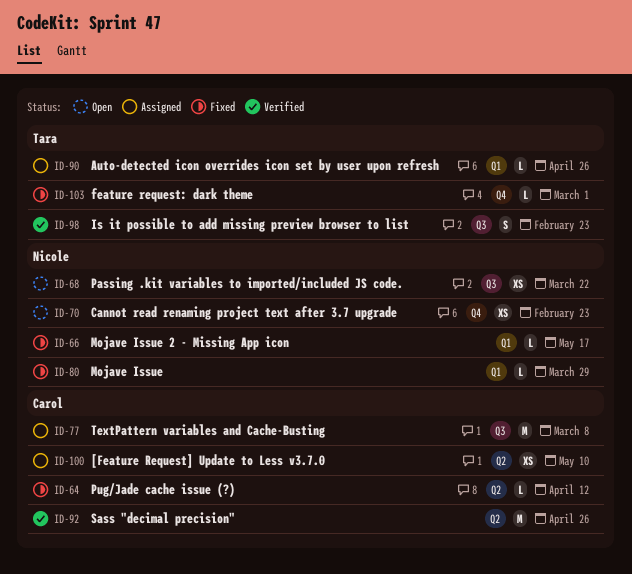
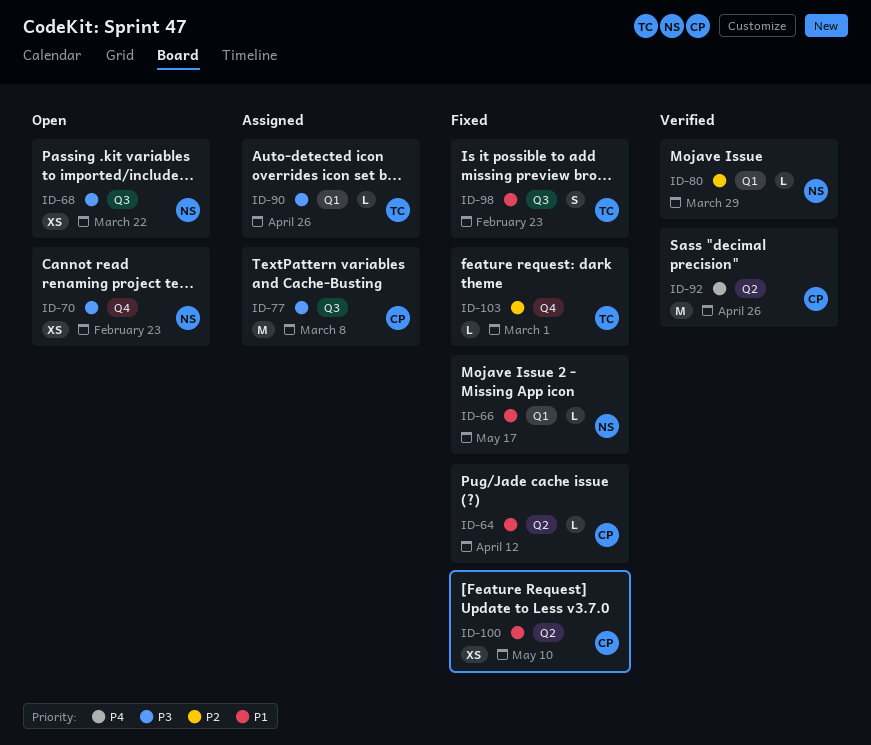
ID-80, status: Fixed -> Verified
ID-98, status: Verified -> Fixed
ID-100, status: Assigned -> Fixed

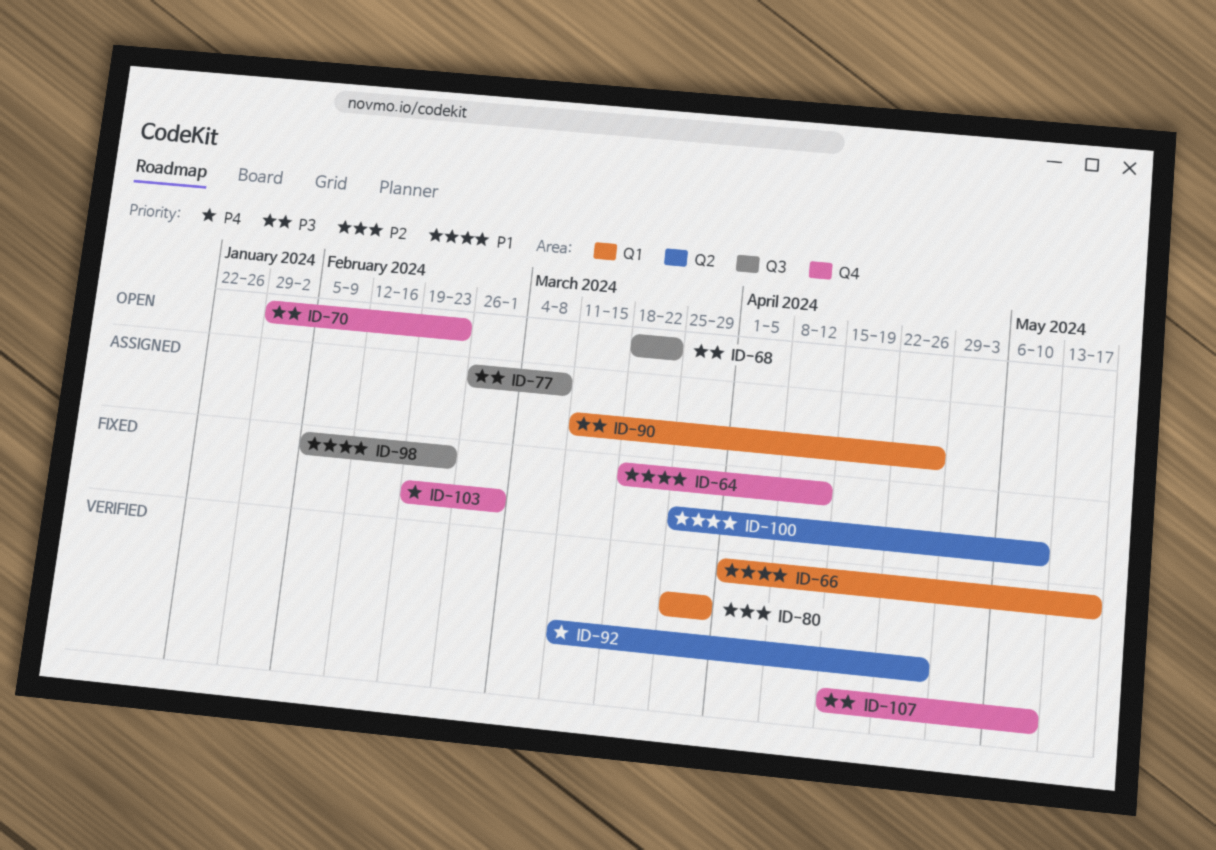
ID-64, label: Q2 -> Q4
ID-66, status: Fixed -> Verified
ID-103, priority: P2 -> P4
ID-107: none -> present

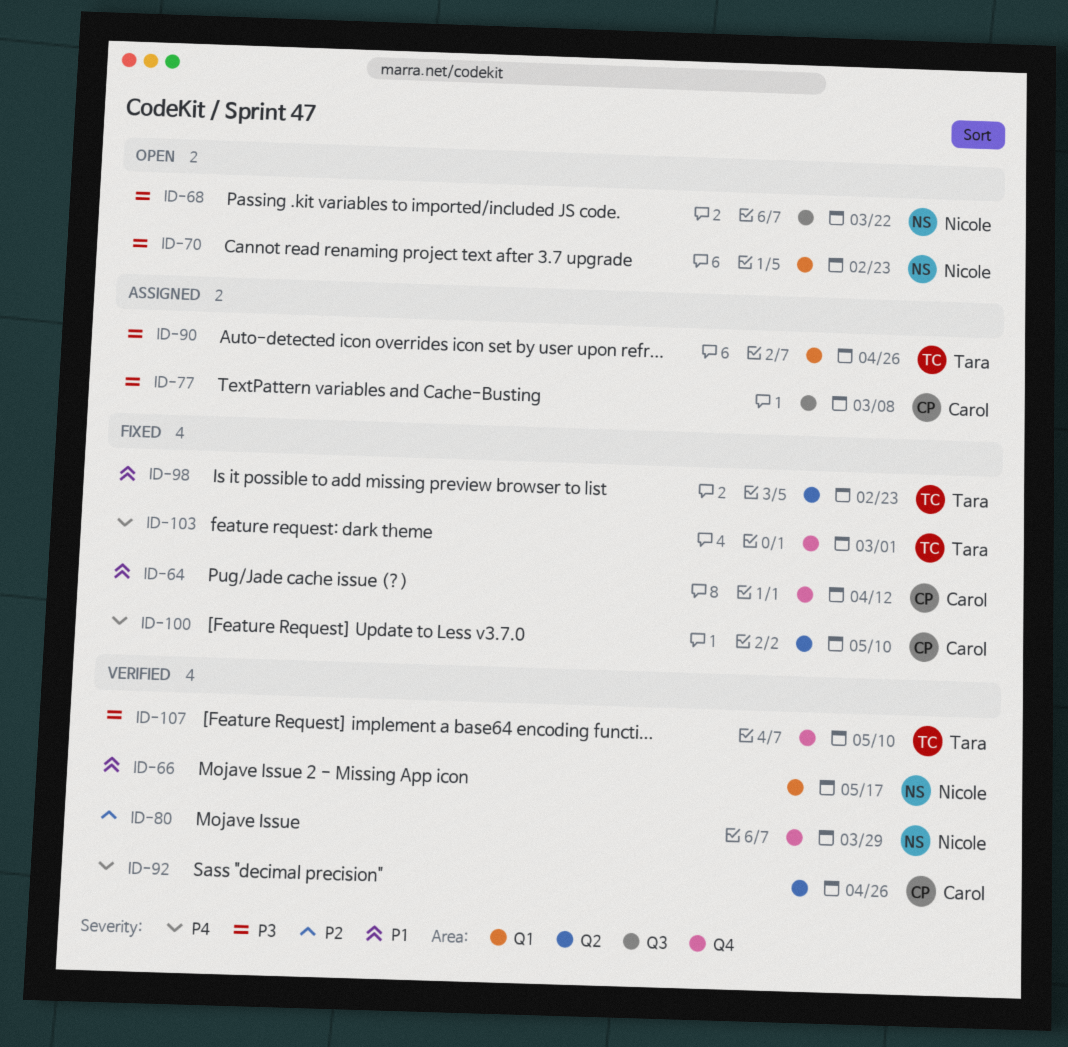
ID-70, label: Q4 -> Q1
ID-80, label: Q1 -> Q4
ID-98, label: Q3 -> Q2
ID-100, priority: P1 -> P4

